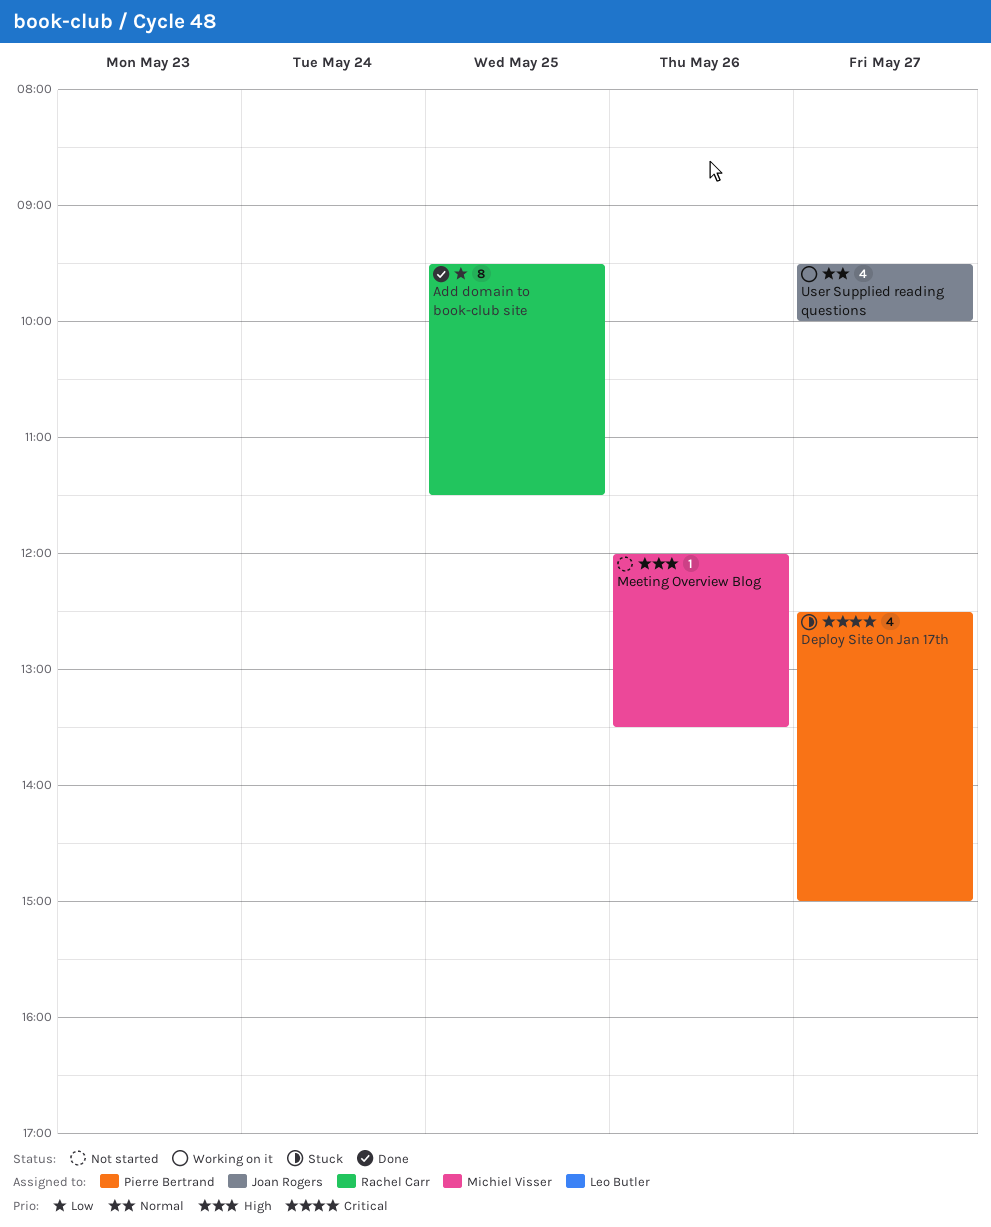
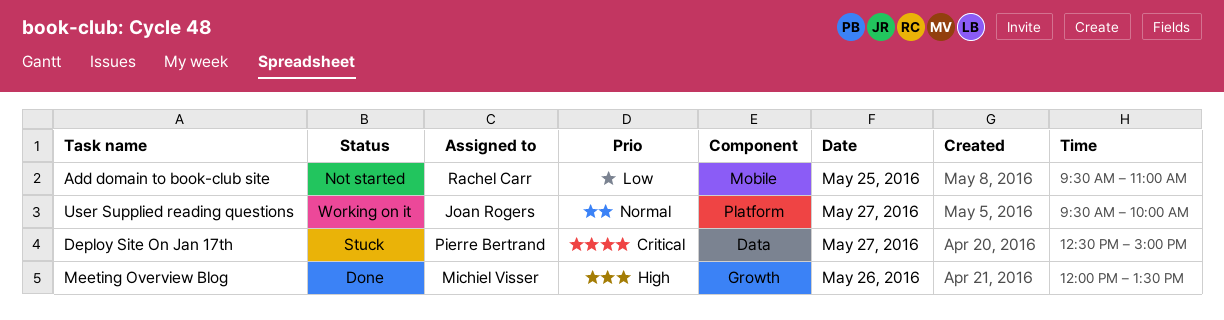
Add domain to book-club site, status: Done -> Not started
Add domain to book-club site, ends: 11:30 -> 11:00
Meeting Overview Blog, status: Not started -> Done

